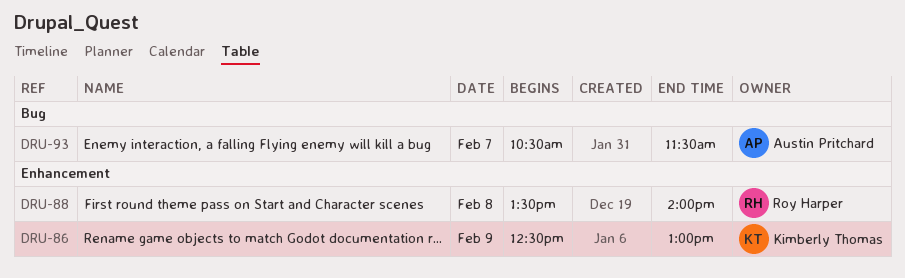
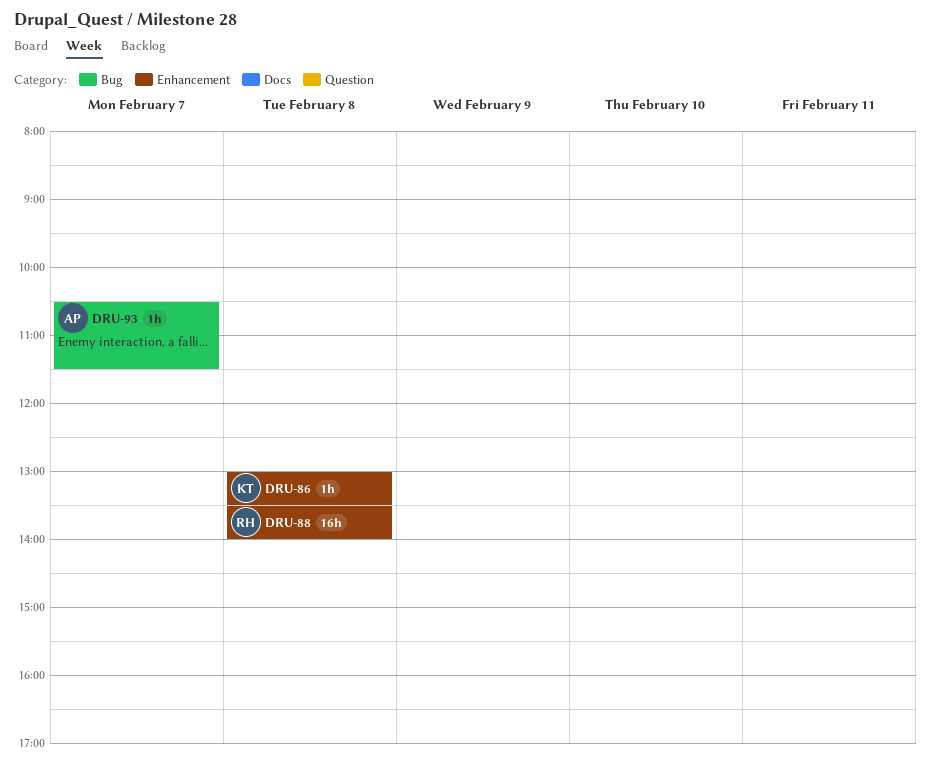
DRU-86, day: Feb 9 -> Feb 8
DRU-86, begins: 12:30 -> 13:00
DRU-86, ends: 13:00 -> 13:30

